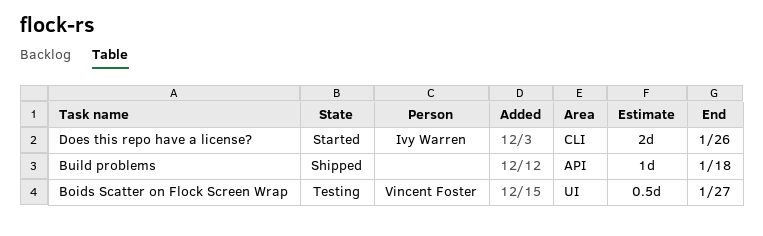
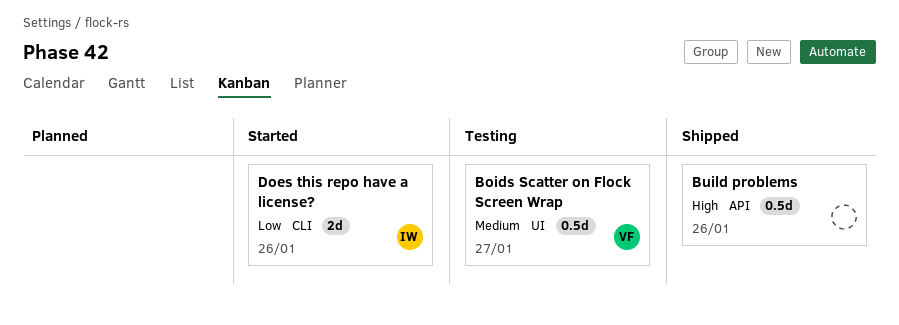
Build problems, estimate: 1d -> 0.5d
Build problems, due: Jan 18 -> Jan 26

